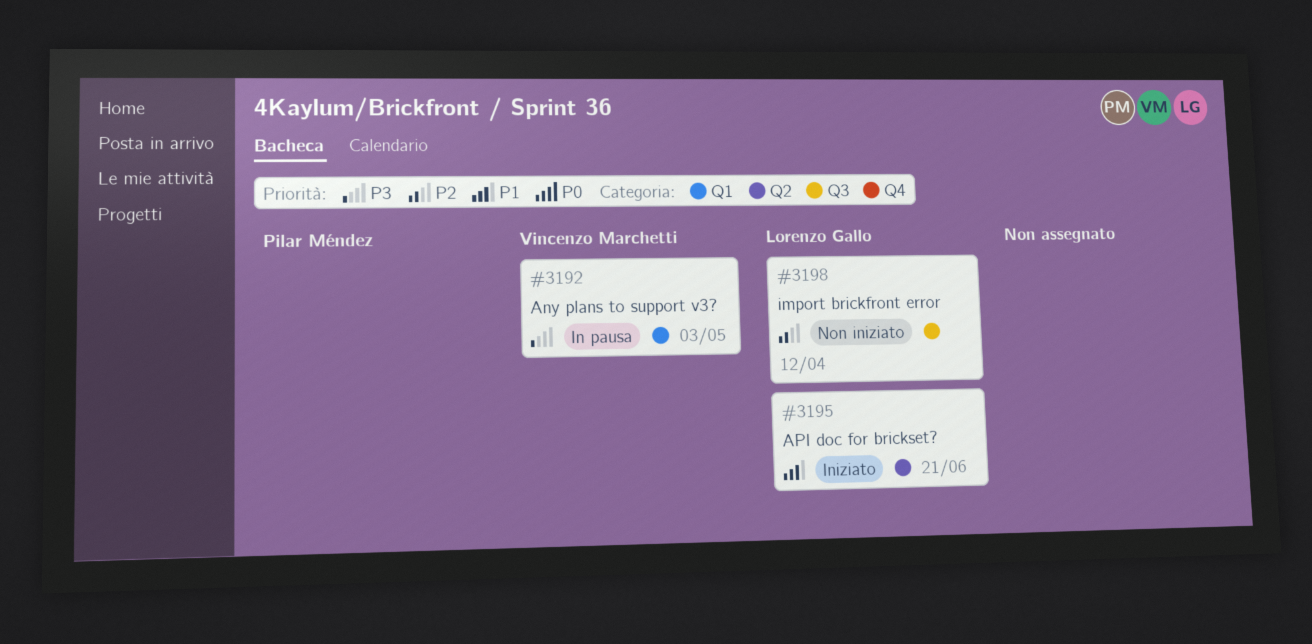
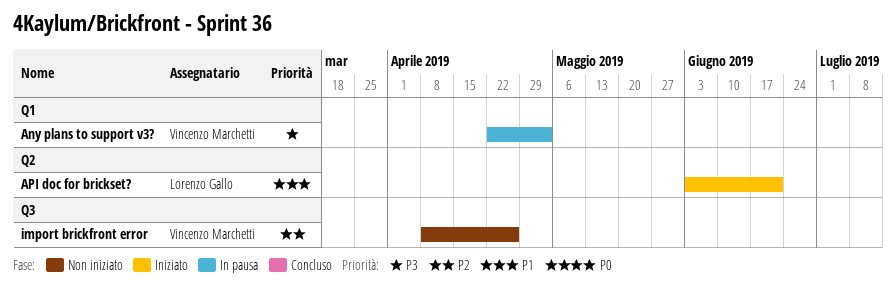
import brickfront error, owner: Lorenzo Gallo -> Vincenzo Marchetti
import brickfront error, due: Apr 12 -> Apr 26

